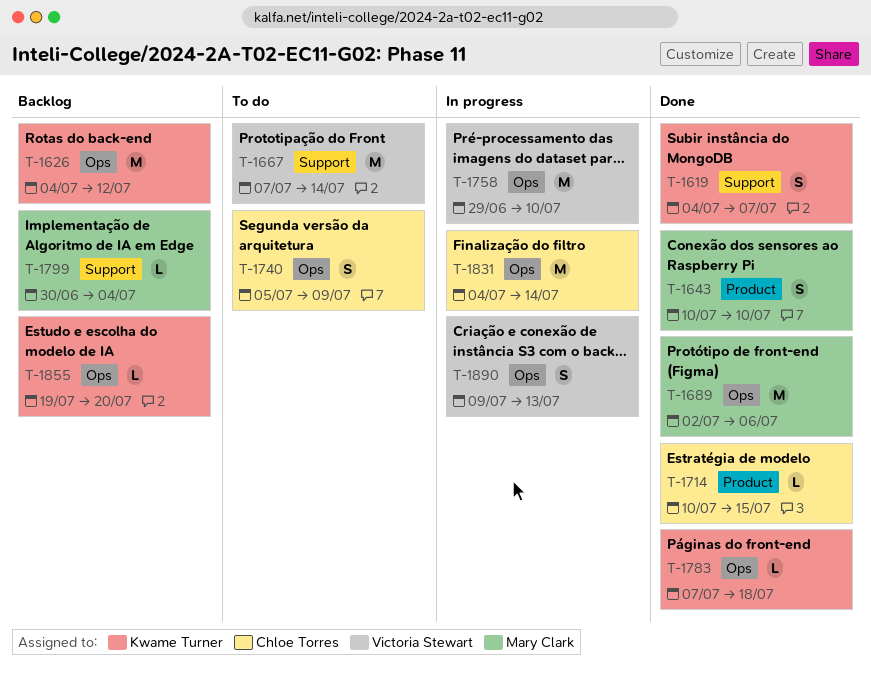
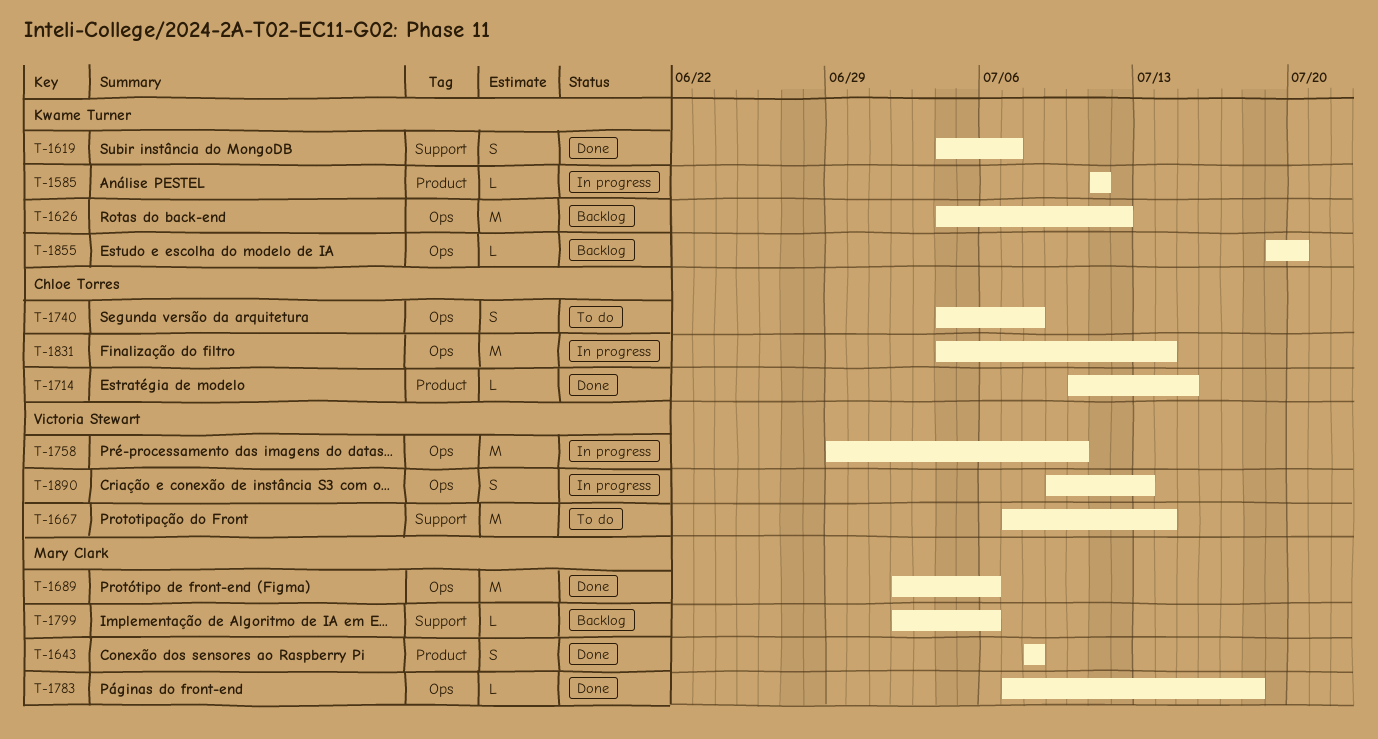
T-1585: none -> present
T-1643, start: Jul 10 -> Jul 8
T-1643, due: Jul 10 -> Jul 8
T-1740, start: Jul 5 -> Jul 4
T-1740, due: Jul 9 -> Jul 8
T-1783, owner: Kwame Turner -> Mary Clark
T-1799, start: Jun 30 -> Jul 2
T-1799, due: Jul 4 -> Jul 6

